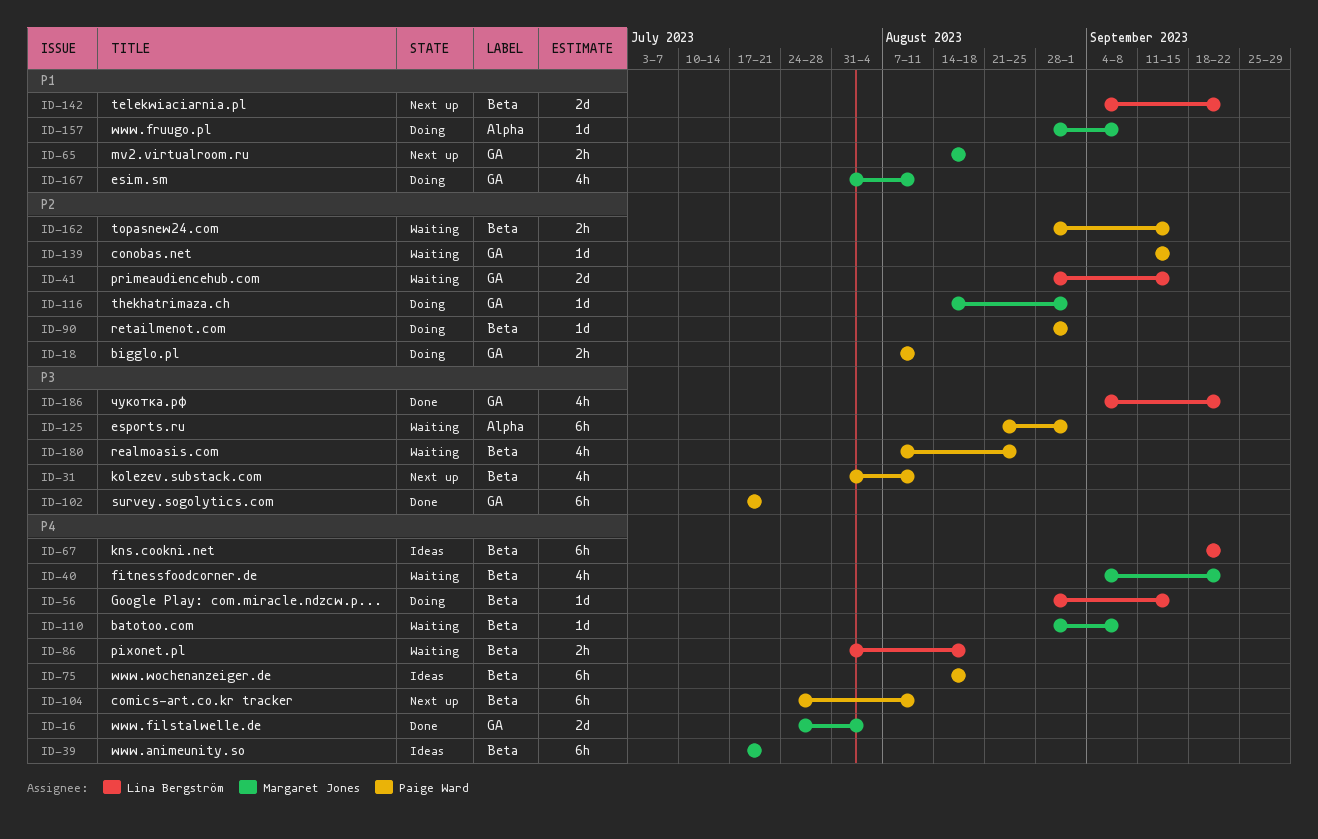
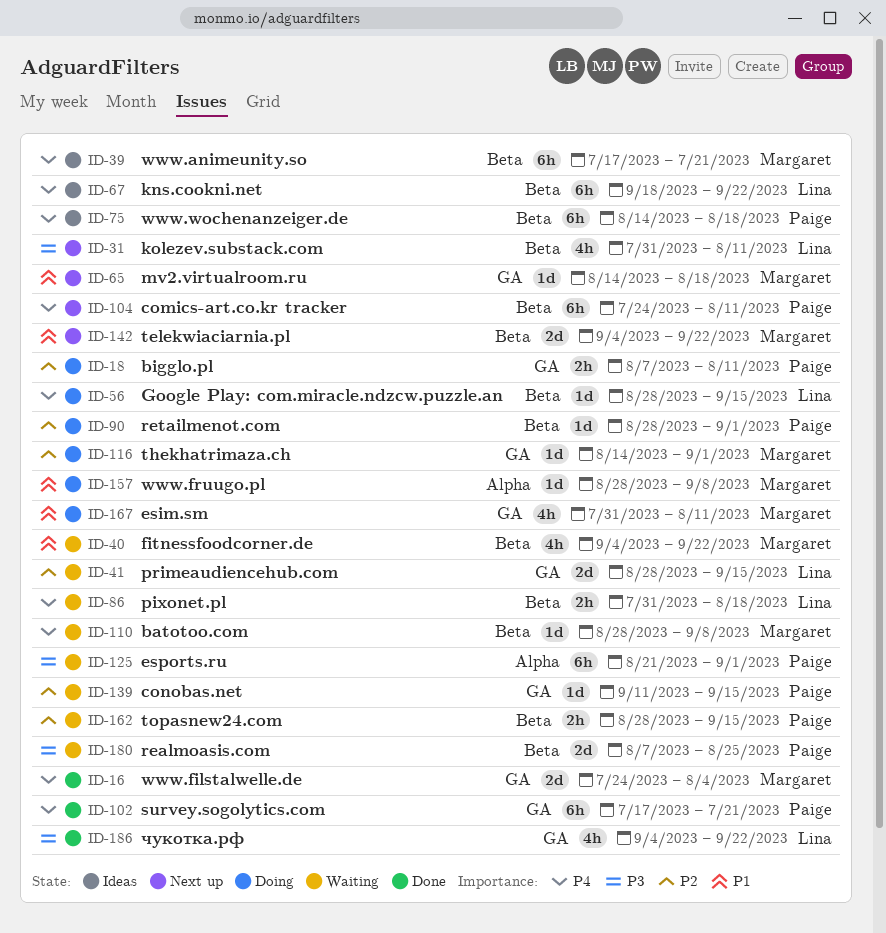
ID-31, owner: Paige Ward -> Lina Bergström
ID-40, priority: P4 -> P1
ID-65, estimate: 2h -> 1d
ID-102, priority: P3 -> P4
ID-142, owner: Lina Bergström -> Margaret Jones
ID-180, estimate: 4h -> 2d

